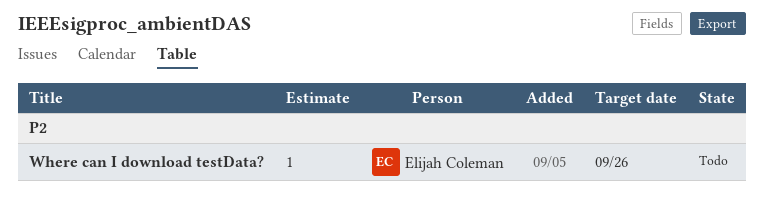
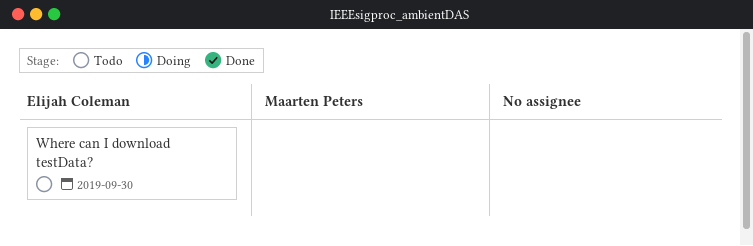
Where can I download testData?, due: Sep 26 -> Sep 30

